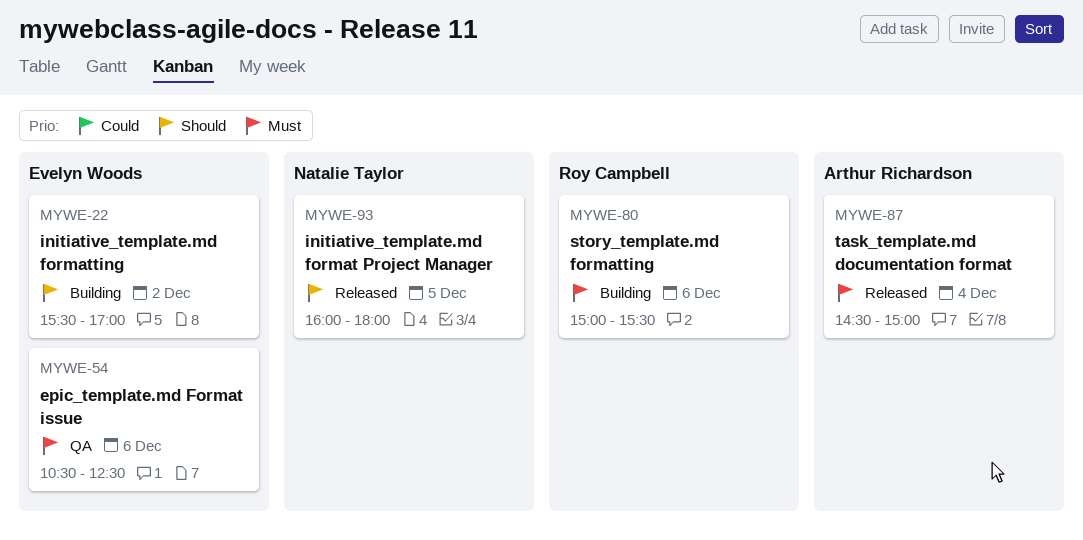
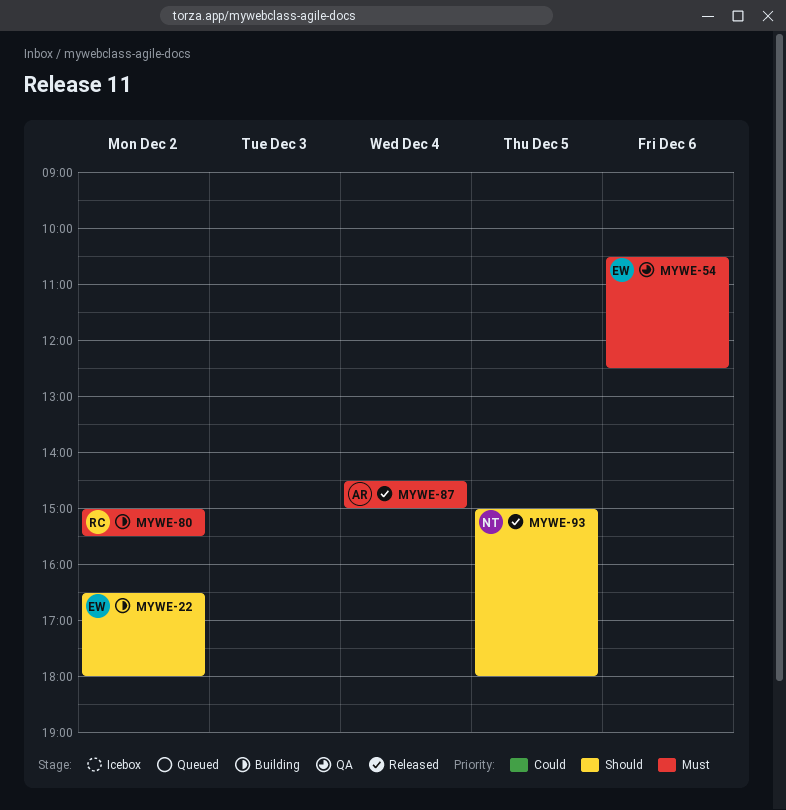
MYWE-22, begins: 15:30 -> 16:30
MYWE-22, ends: 17:00 -> 18:00
MYWE-80, day: Dec 6 -> Dec 2
MYWE-93, begins: 16:00 -> 15:00

